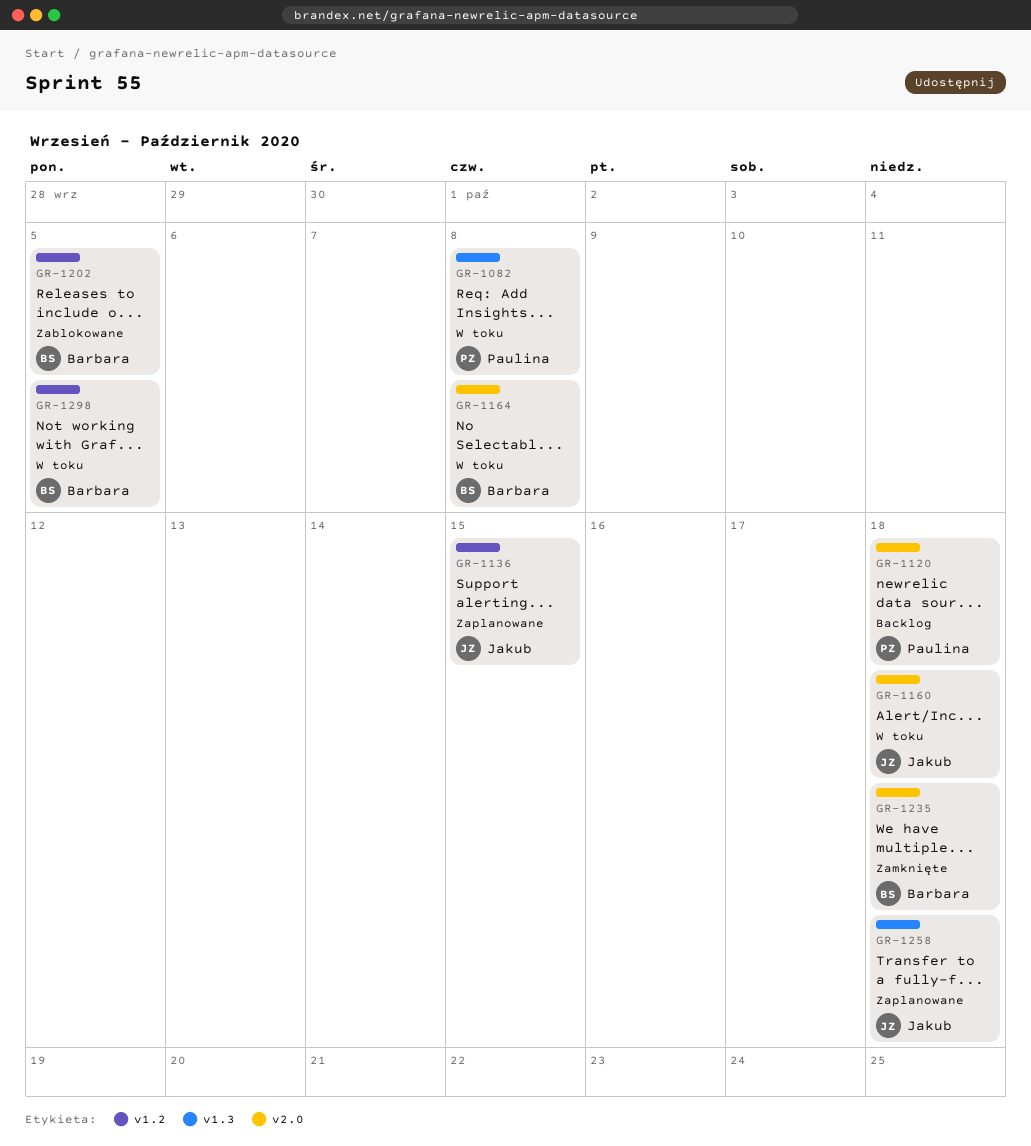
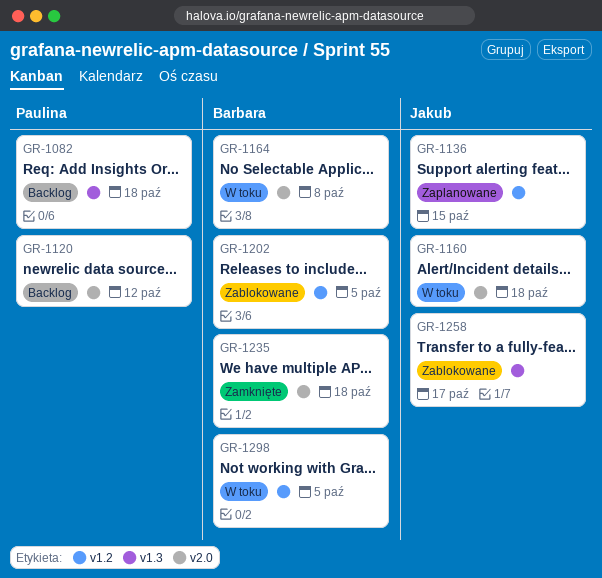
GR-1082, status: W toku -> Backlog
GR-1082, due: Oct 8 -> Oct 18
GR-1120, due: Oct 18 -> Oct 12
GR-1258, status: Zaplanowane -> Zablokowane
GR-1258, due: Oct 18 -> Oct 17

